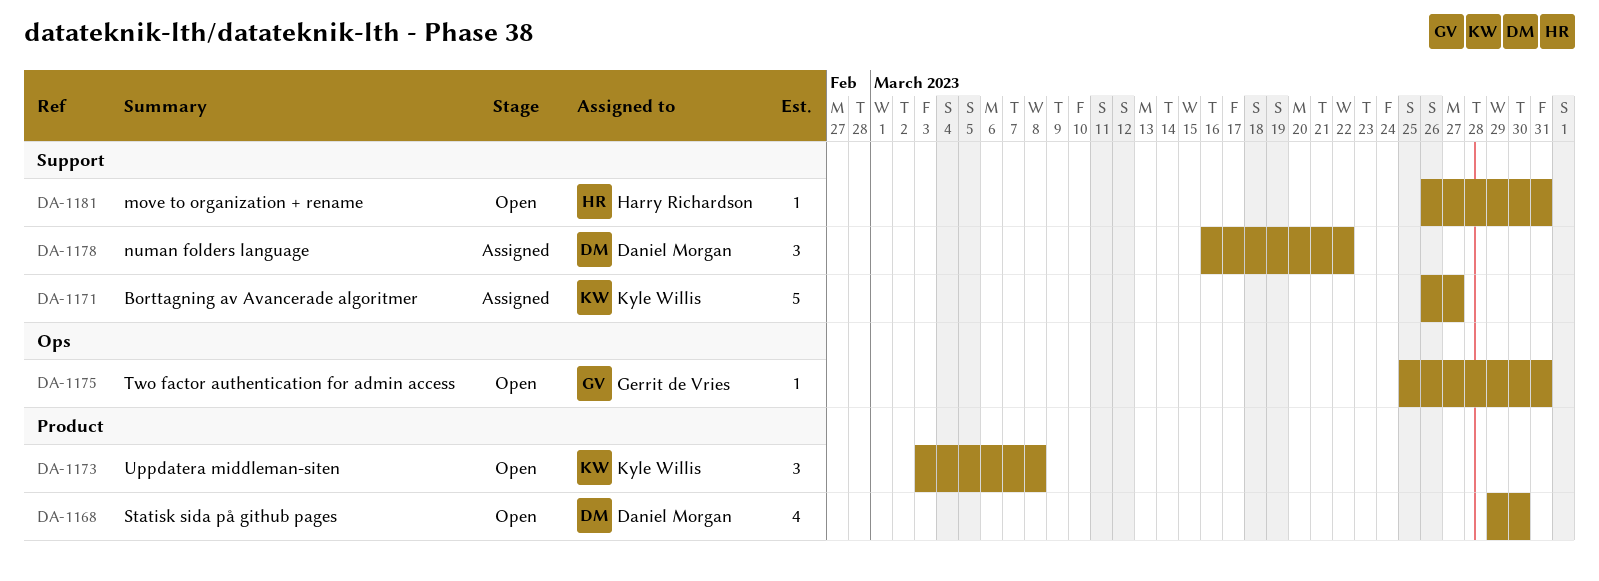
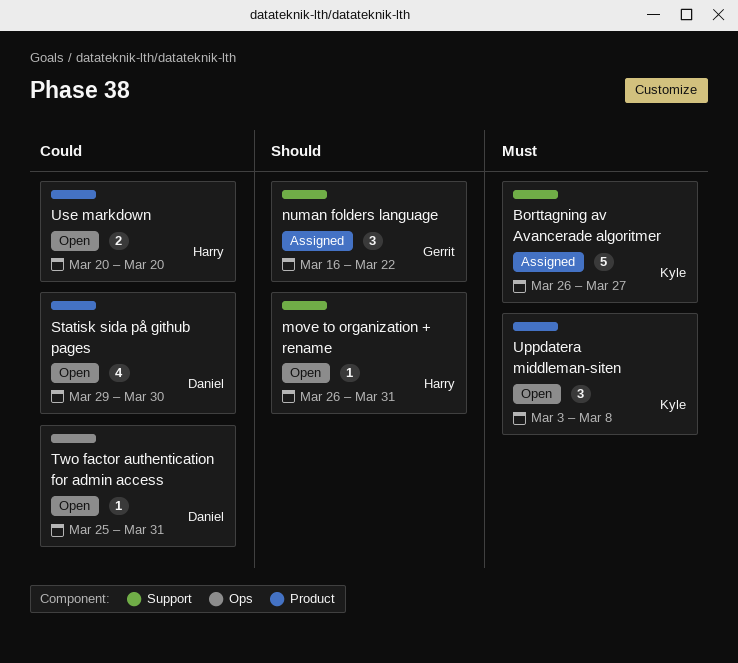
numan folders language, owner: Daniel Morgan -> Gerrit de Vries
Two factor authentication for admin access, owner: Gerrit de Vries -> Daniel Morgan
Use markdown: none -> present

